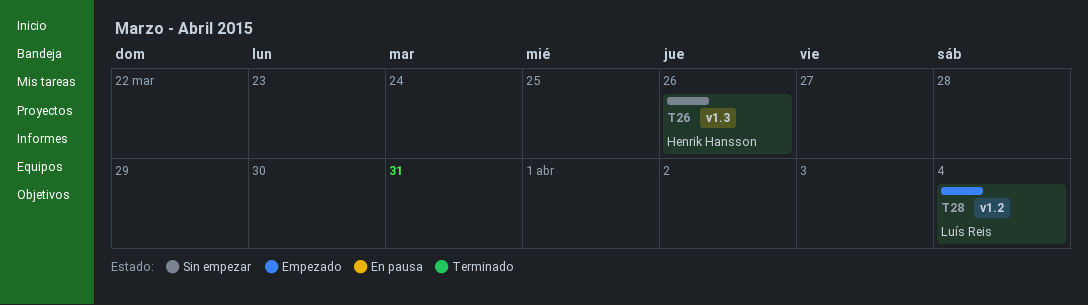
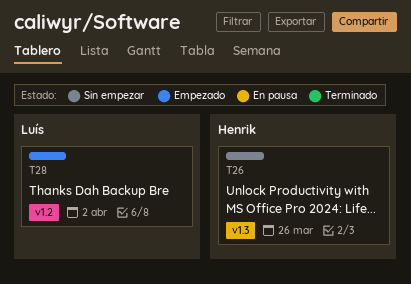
T28, due: Apr 4 -> Apr 2

